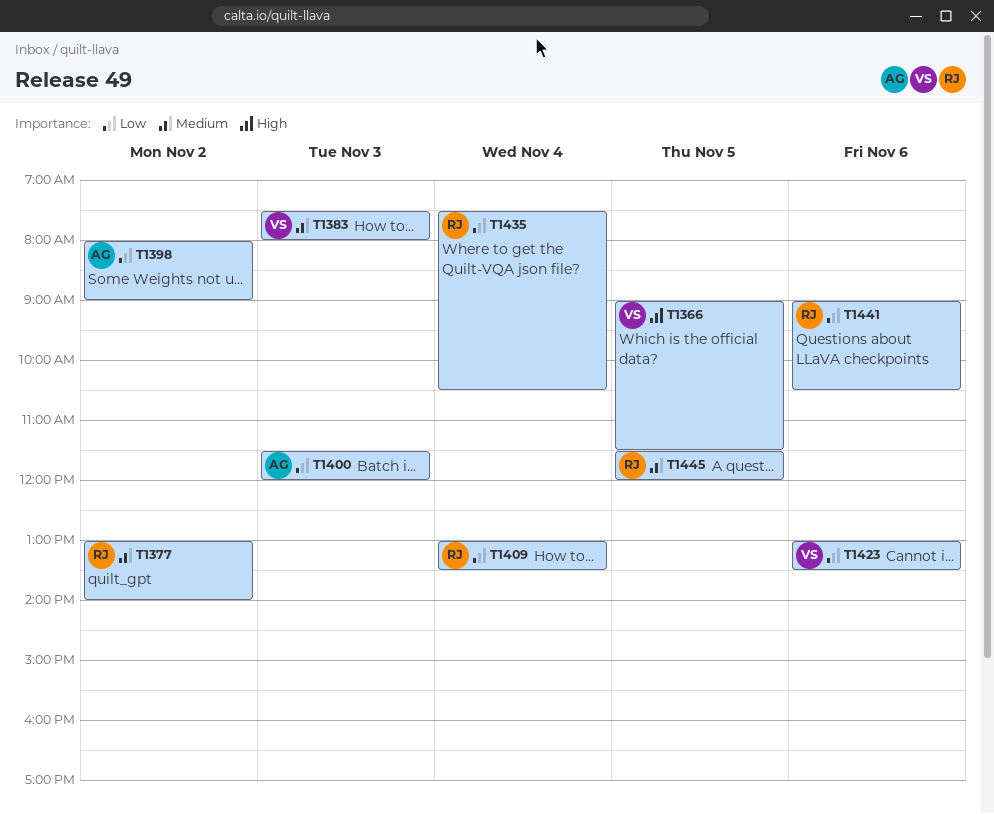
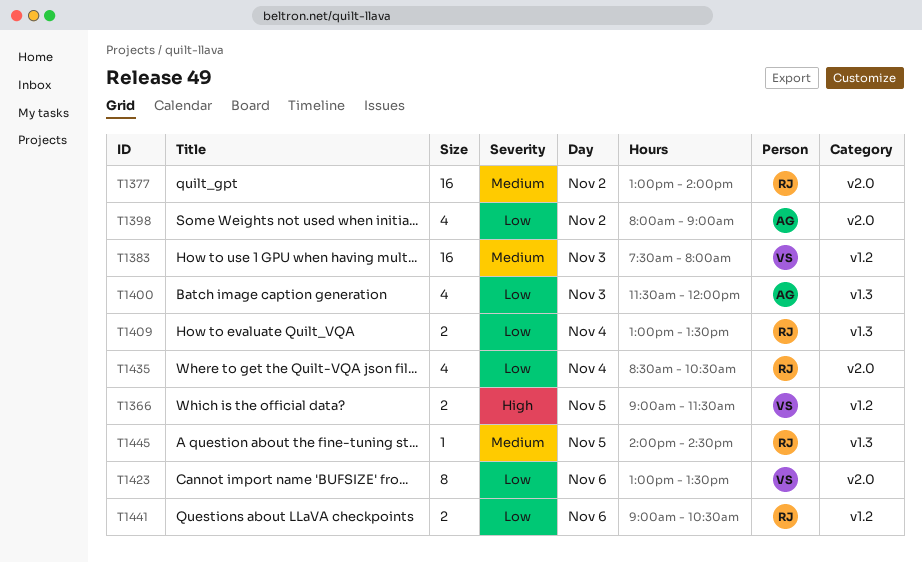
T1435, begins: 07:30 -> 08:30
T1445, begins: 11:30 -> 14:00
T1445, ends: 12:00 -> 14:30

